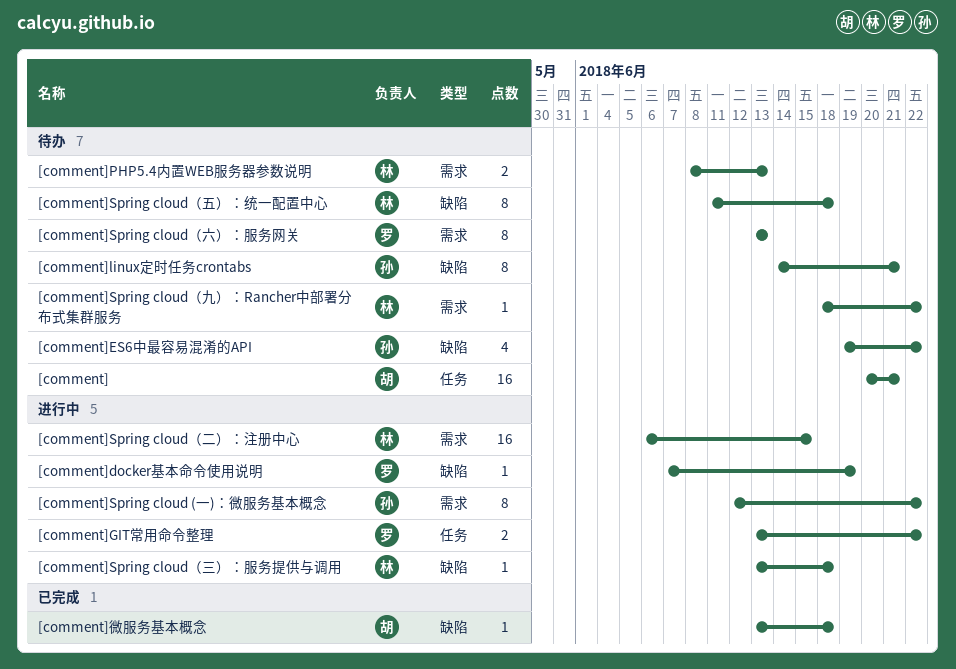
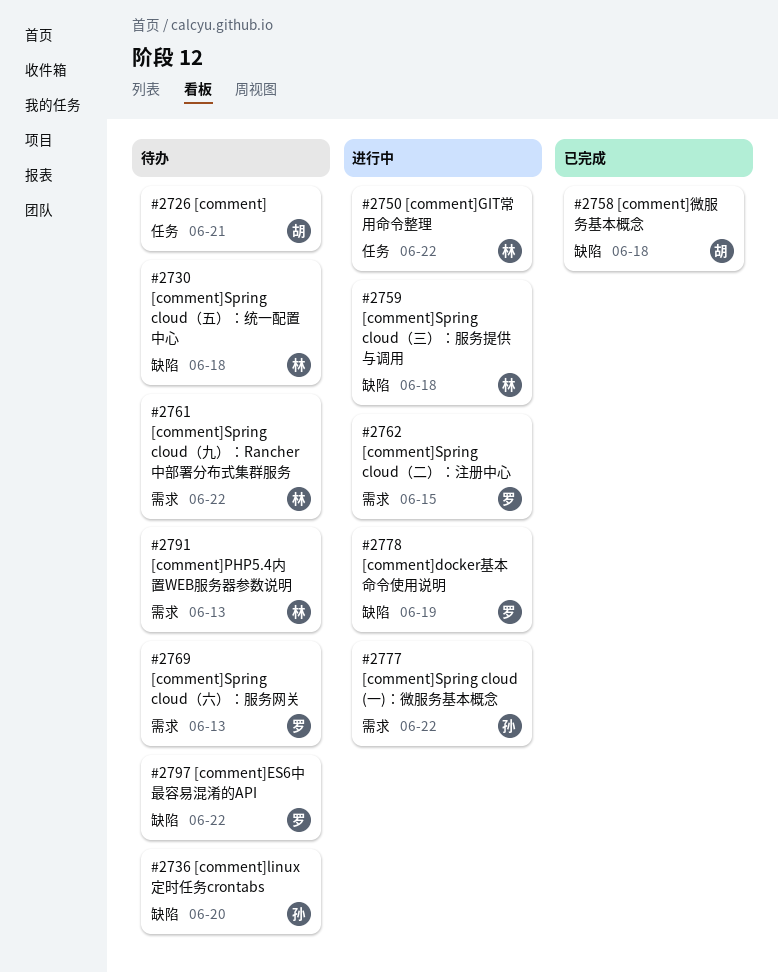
[comment]ES6中最容易混淆的API, owner: 孙 -> 罗
[comment]GIT常用命令整理, owner: 罗 -> 林
[comment]linux定时任务crontabs, due: Jun 21 -> Jun 20
[comment]Spring cloud（二）：注册中心, owner: 林 -> 罗

